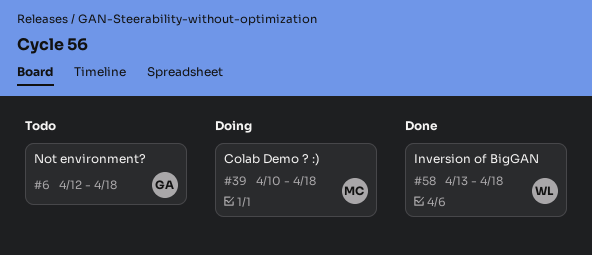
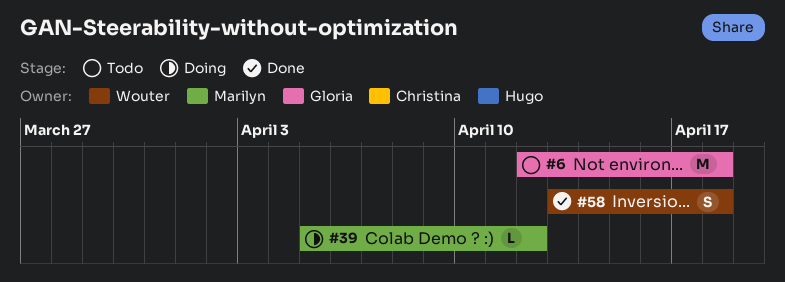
#39, start: Apr 10 -> Apr 5
#39, due: Apr 18 -> Apr 12

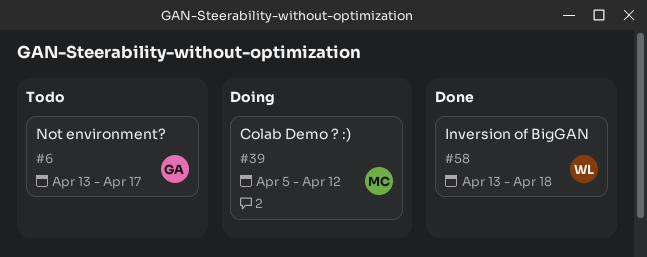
#6, start: Apr 12 -> Apr 13
#6, due: Apr 18 -> Apr 17

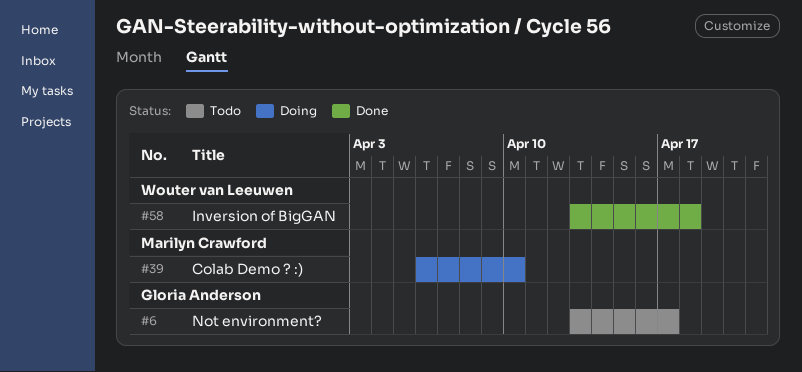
#39, start: Apr 5 -> Apr 6
#39, due: Apr 12 -> Apr 10

